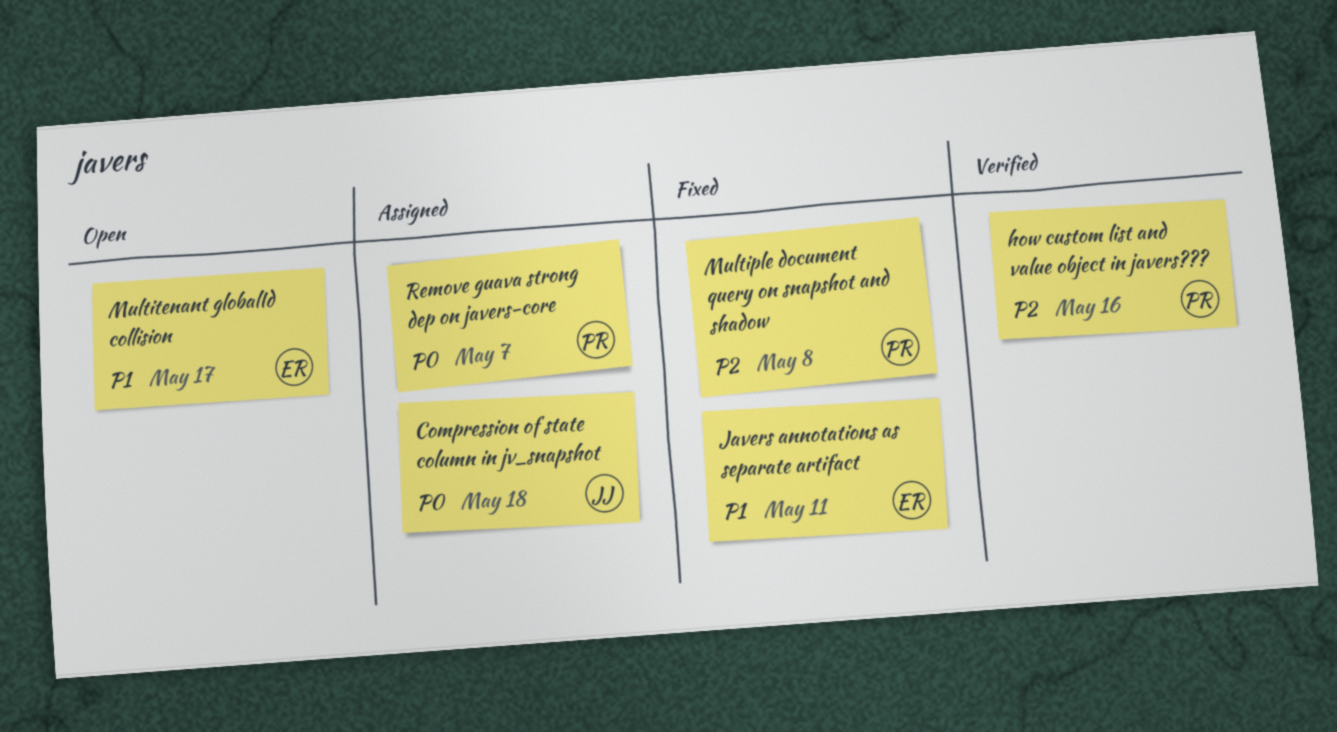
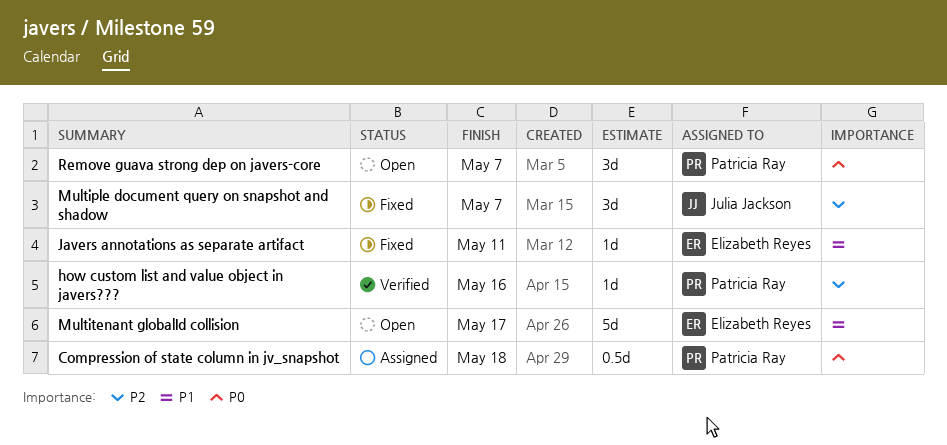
Compression of state column in jv_snapshot, owner: Julia Jackson -> Patricia Ray
Multiple document query on snapshot and shadow, owner: Patricia Ray -> Julia Jackson
Multiple document query on snapshot and shadow, due: May 8 -> May 7
Remove guava strong dep on javers-core, status: Assigned -> Open

